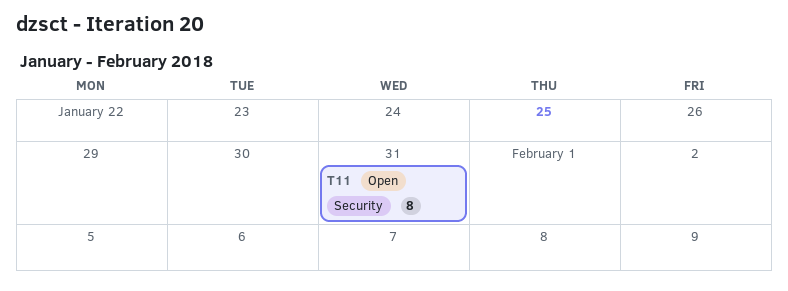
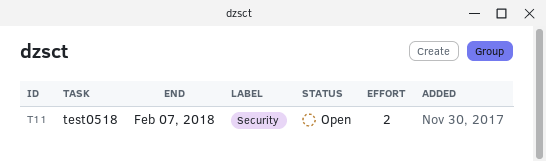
T11, estimate: 8 -> 2
T11, due: Jan 31 -> Feb 7

